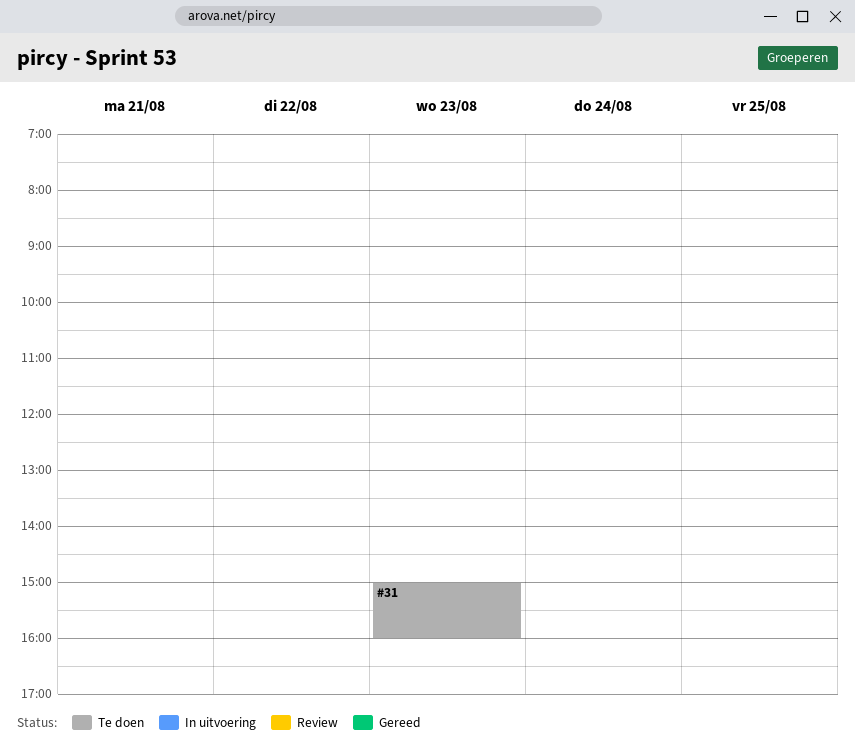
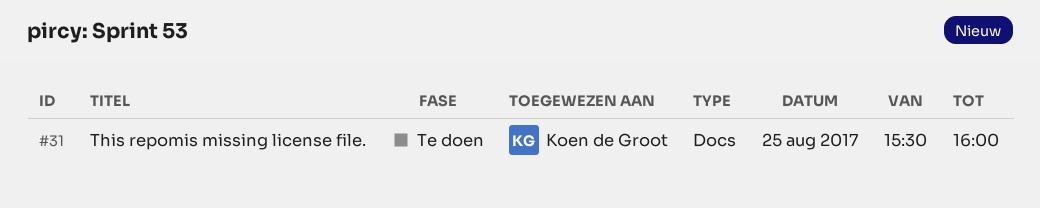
#31, day: Aug 23 -> Aug 25
#31, begins: 15:00 -> 15:30

